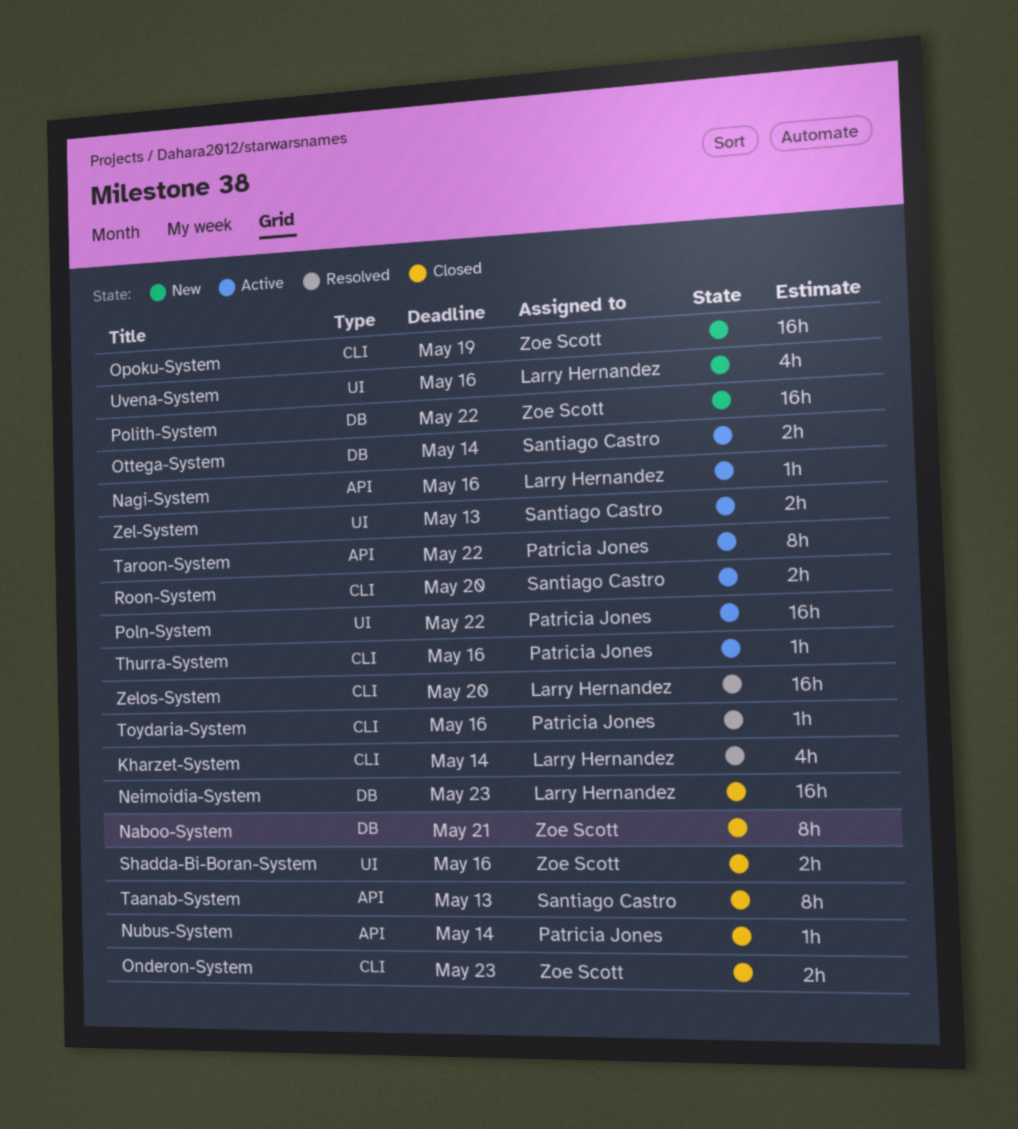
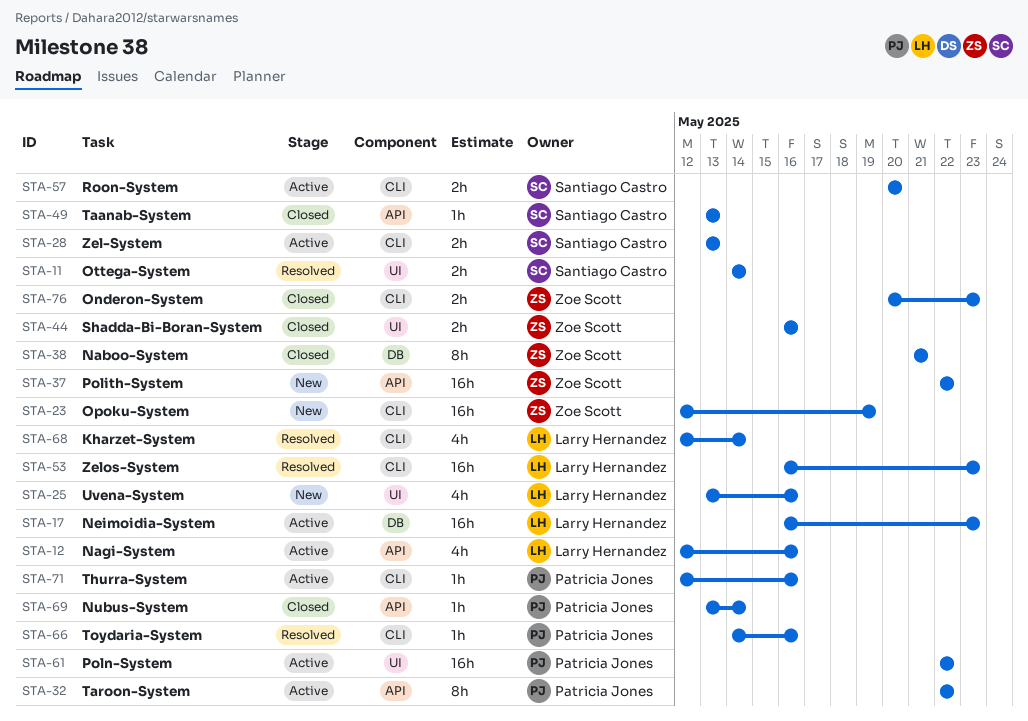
Nagi-System, estimate: 1h -> 4h
Neimoidia-System, status: Closed -> Active
Ottega-System, status: Active -> Resolved
Ottega-System, label: DB -> UI
Polith-System, label: DB -> API
Taanab-System, estimate: 8h -> 1h
Zel-System, label: UI -> CLI
Zelos-System, due: May 20 -> May 23

